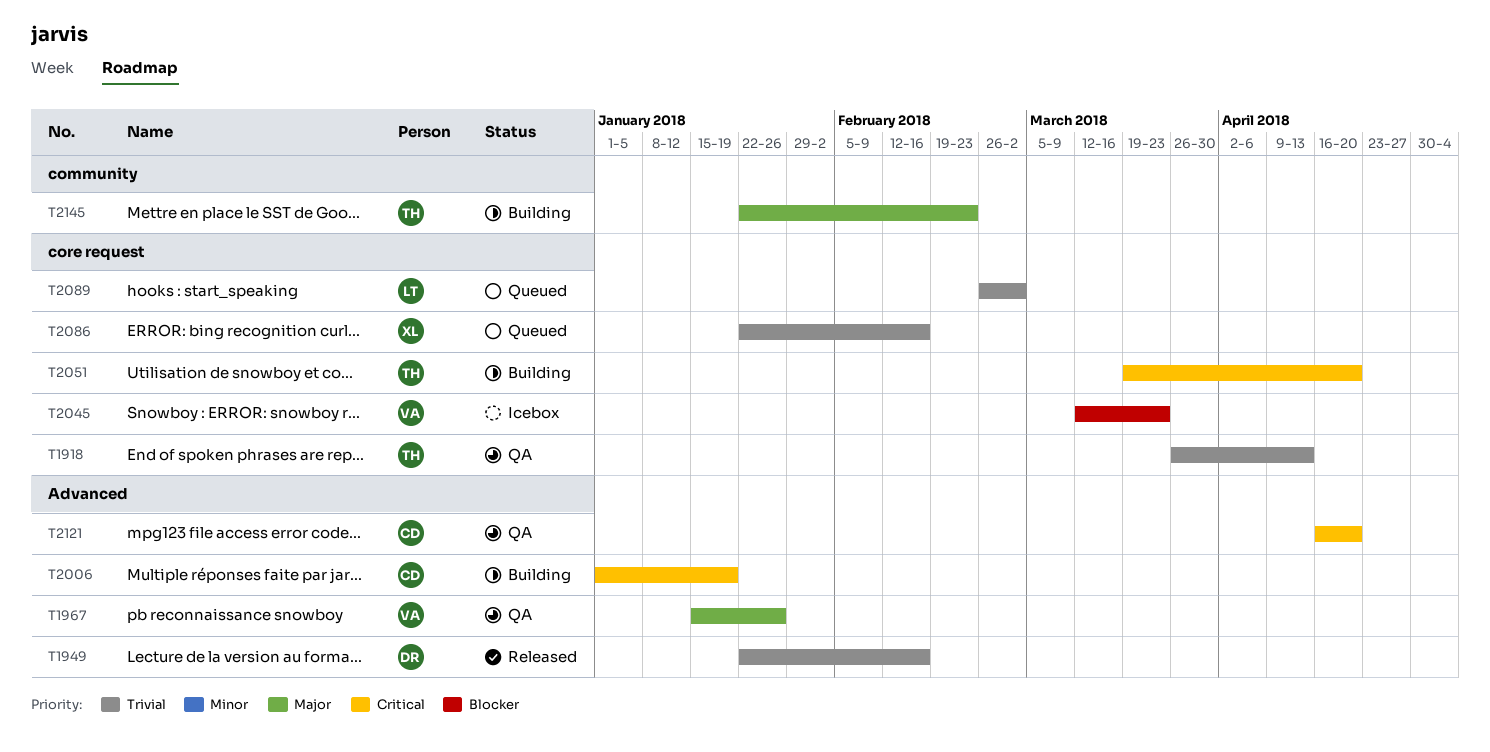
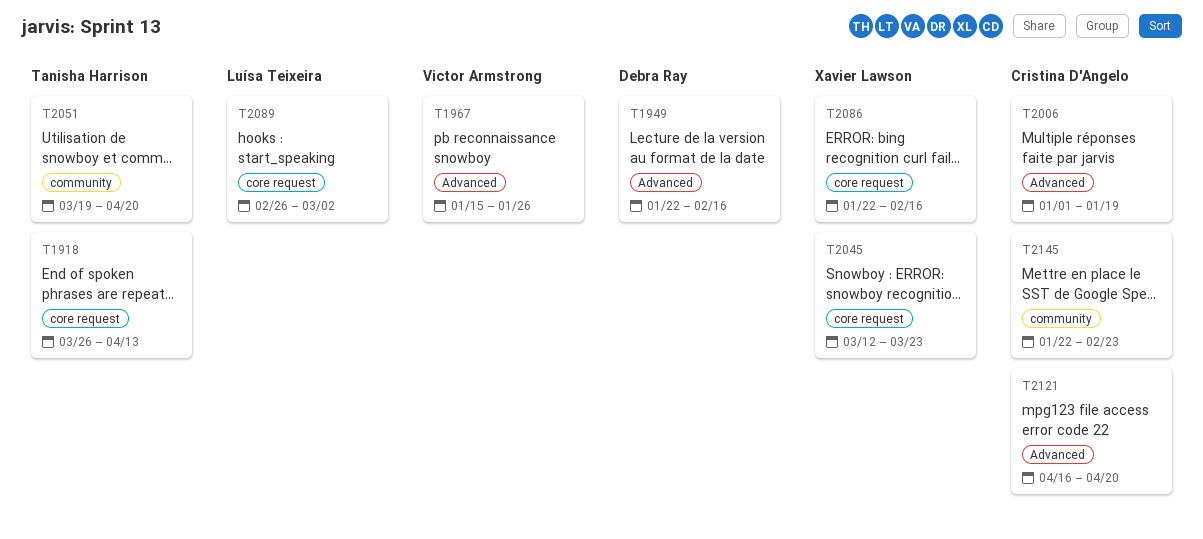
T2045, owner: Victor Armstrong -> Xavier Lawson
T2051, label: core request -> community
T2145, owner: Tanisha Harrison -> Cristina D'Angelo

